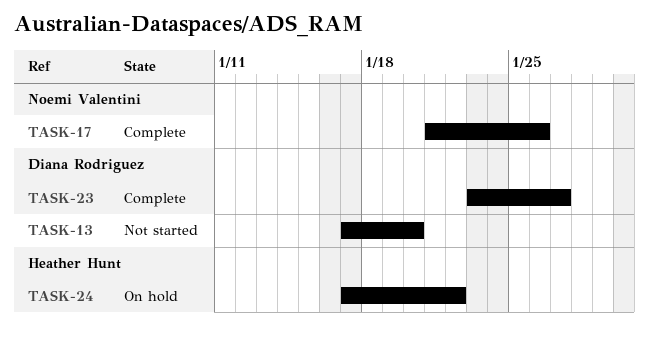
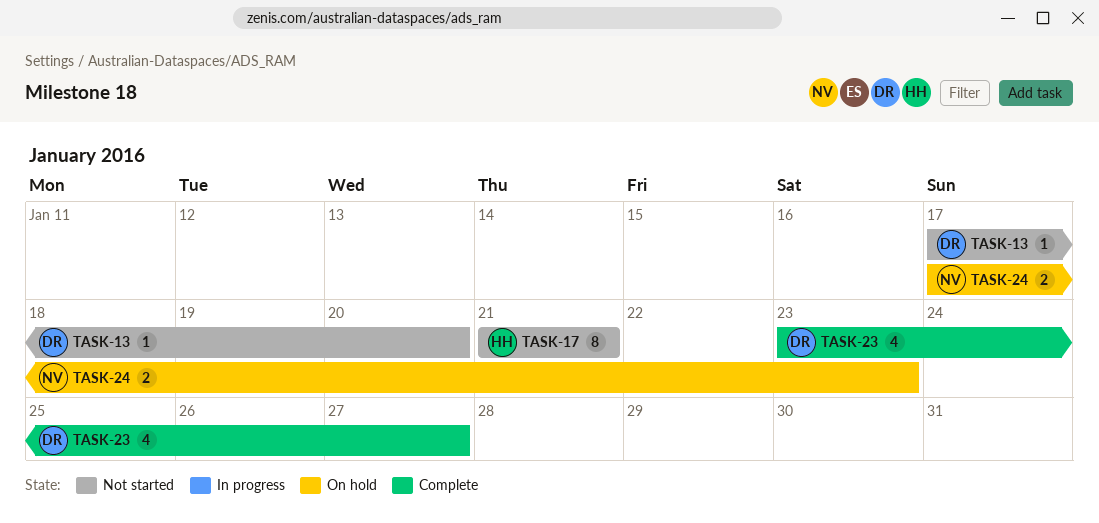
TASK-17, status: Complete -> Not started
TASK-17, owner: Noemi Valentini -> Heather Hunt
TASK-17, due: Jan 26 -> Jan 21
TASK-24, owner: Heather Hunt -> Noemi Valentini
TASK-24, due: Jan 22 -> Jan 23

